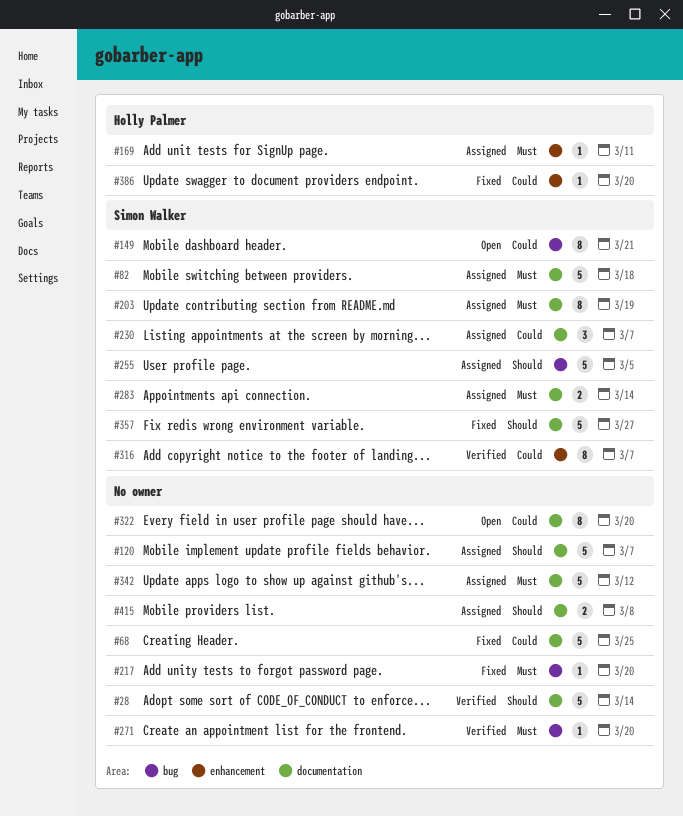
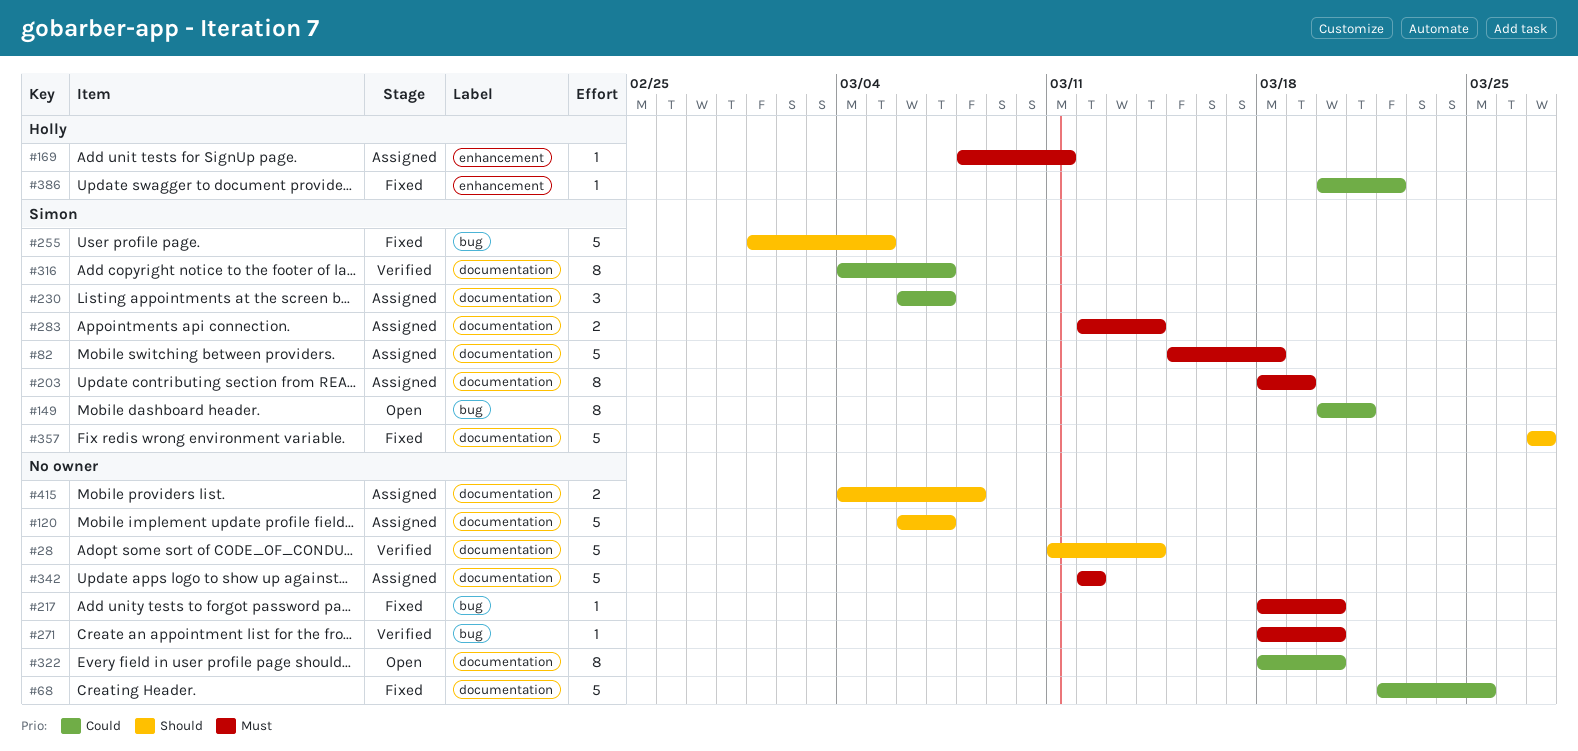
#255, status: Assigned -> Fixed
#316, label: enhancement -> documentation
#386, due: Mar 20 -> Mar 22

